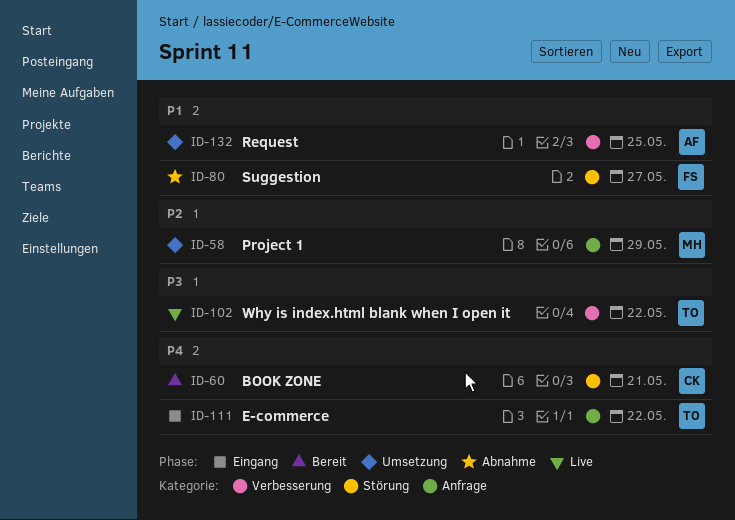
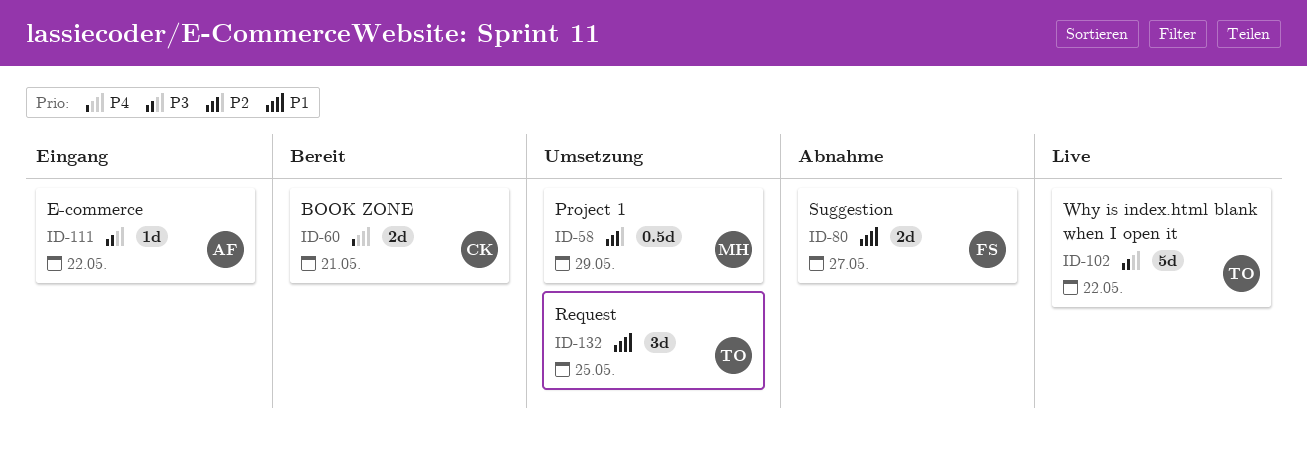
ID-111, owner: TO -> AF
ID-111, priority: P4 -> P3
ID-132, owner: AF -> TO

